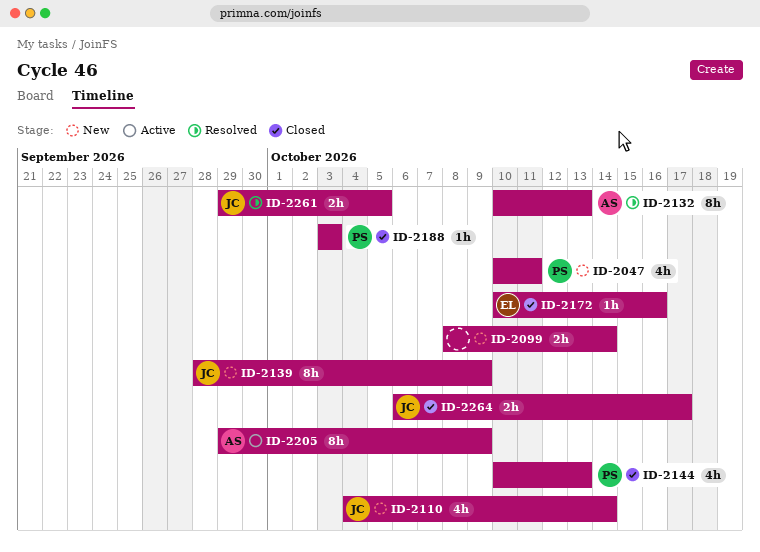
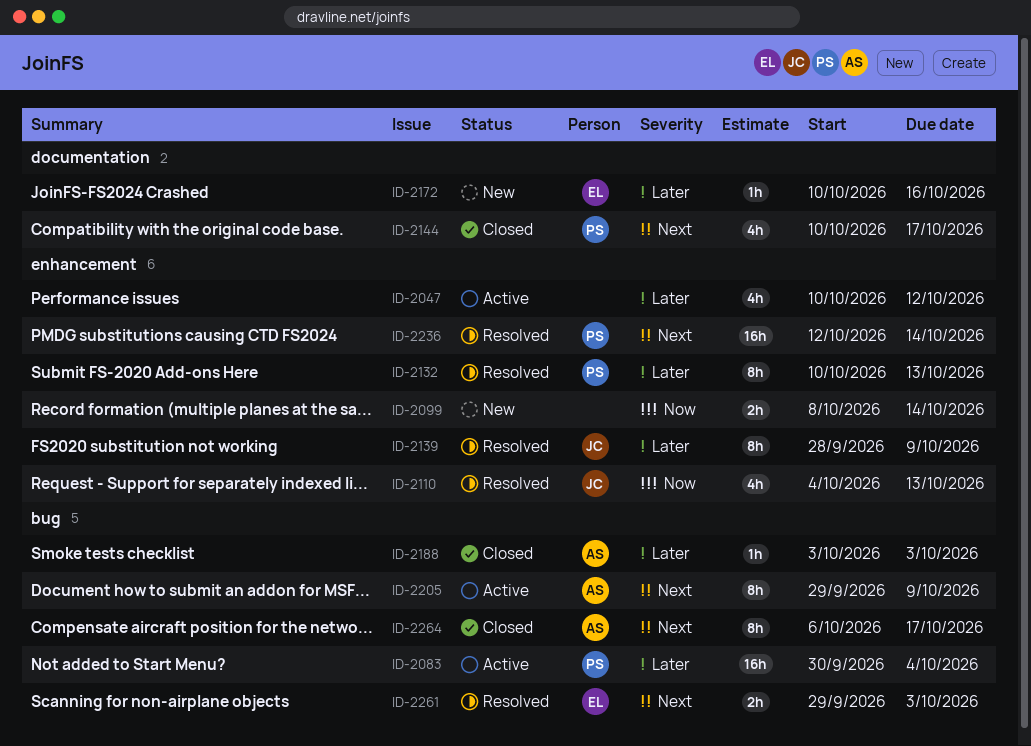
ID-2047, status: New -> Active
ID-2047, owner: PS -> none
ID-2047, due: Oct 11 -> Oct 12
ID-2083: none -> present
ID-2110, status: New -> Resolved
ID-2110, due: Oct 14 -> Oct 13
ID-2132, owner: AS -> PS
ID-2139, status: New -> Resolved
ID-2144, due: Oct 13 -> Oct 17
ID-2172, status: Closed -> New
ID-2188, owner: PS -> AS
ID-2236: none -> present
ID-2261, owner: JC -> EL
ID-2261, due: Oct 5 -> Oct 3
ID-2264, owner: JC -> AS
ID-2264, estimate: 2h -> 8h

